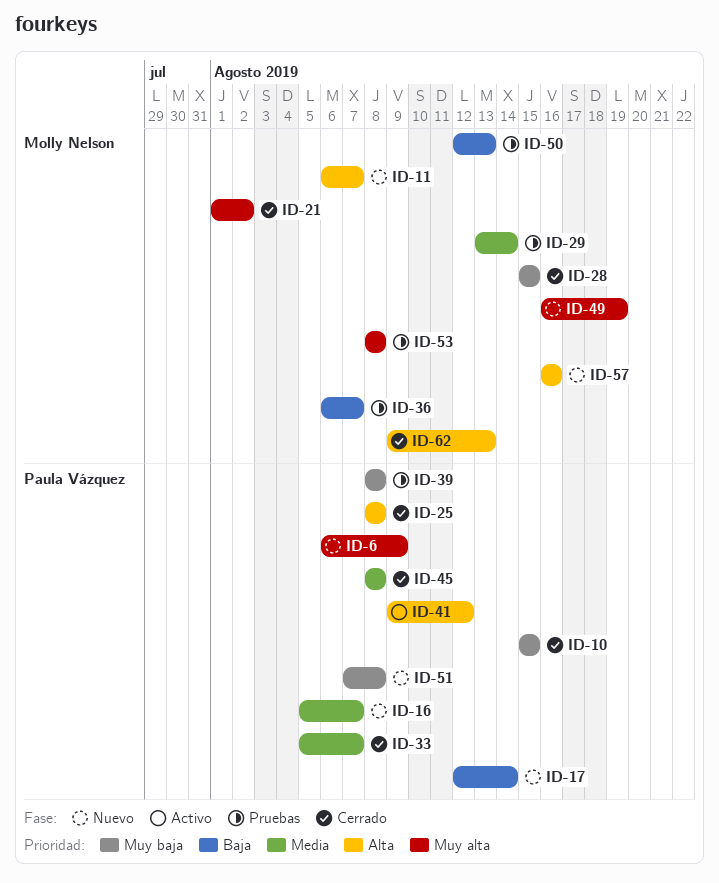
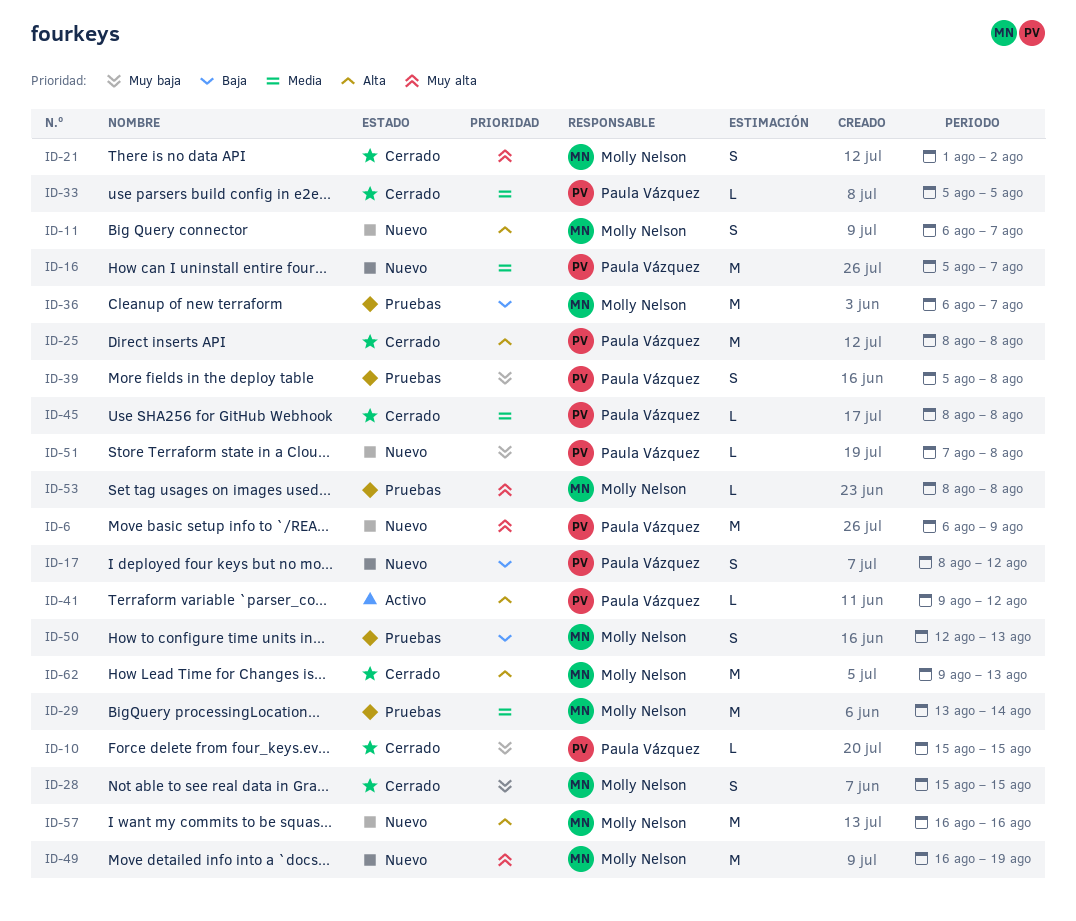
ID-17, start: Aug 12 -> Aug 8
ID-17, due: Aug 14 -> Aug 12
ID-33, due: Aug 7 -> Aug 5
ID-39, start: Aug 8 -> Aug 5

